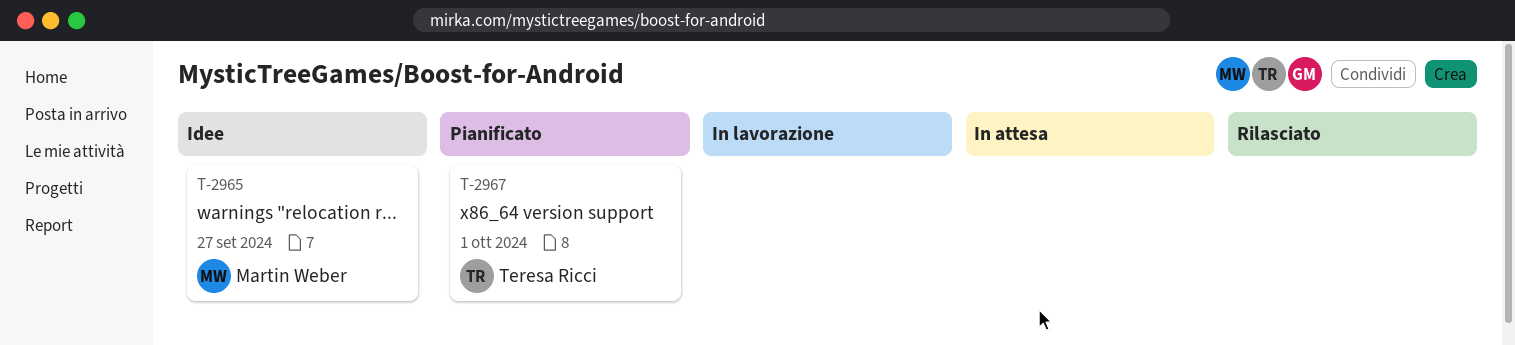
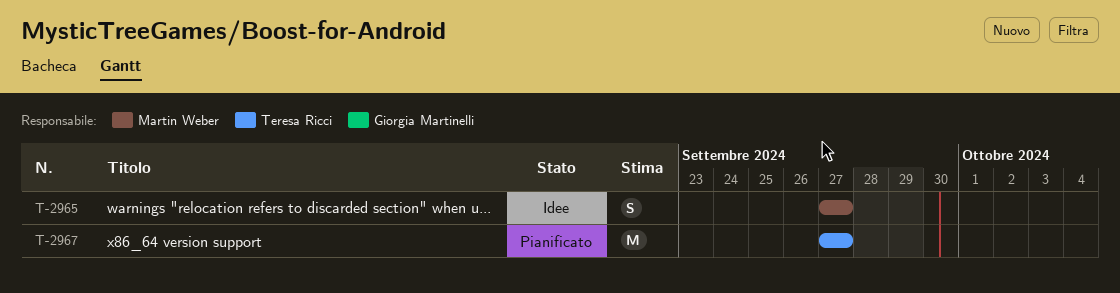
T-2967, due: Oct 1 -> Sep 27

